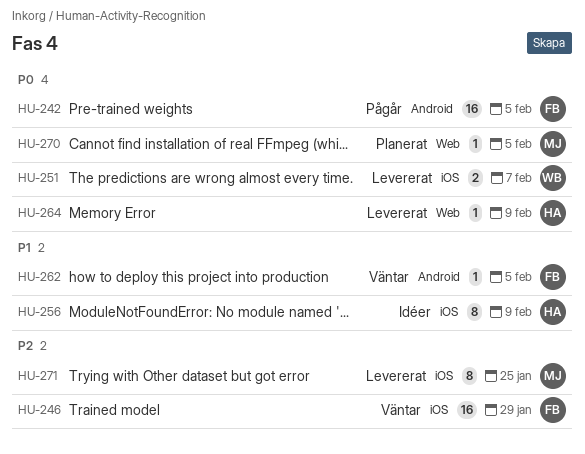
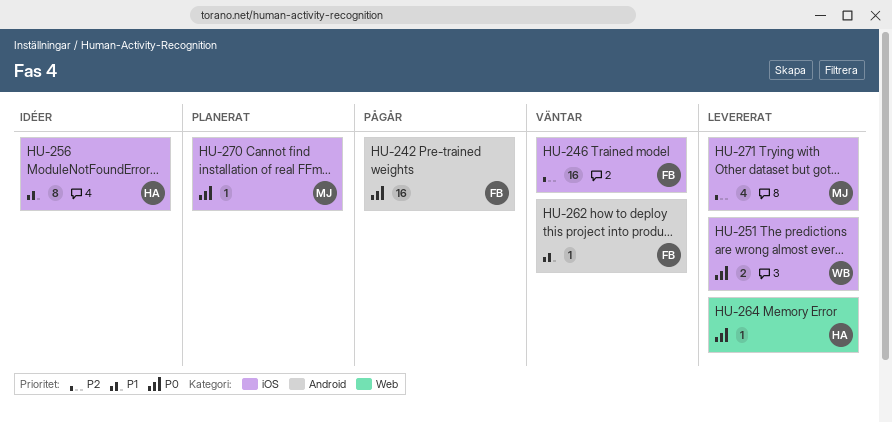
HU-270, label: Web -> iOS
HU-271, estimate: 8 -> 4

